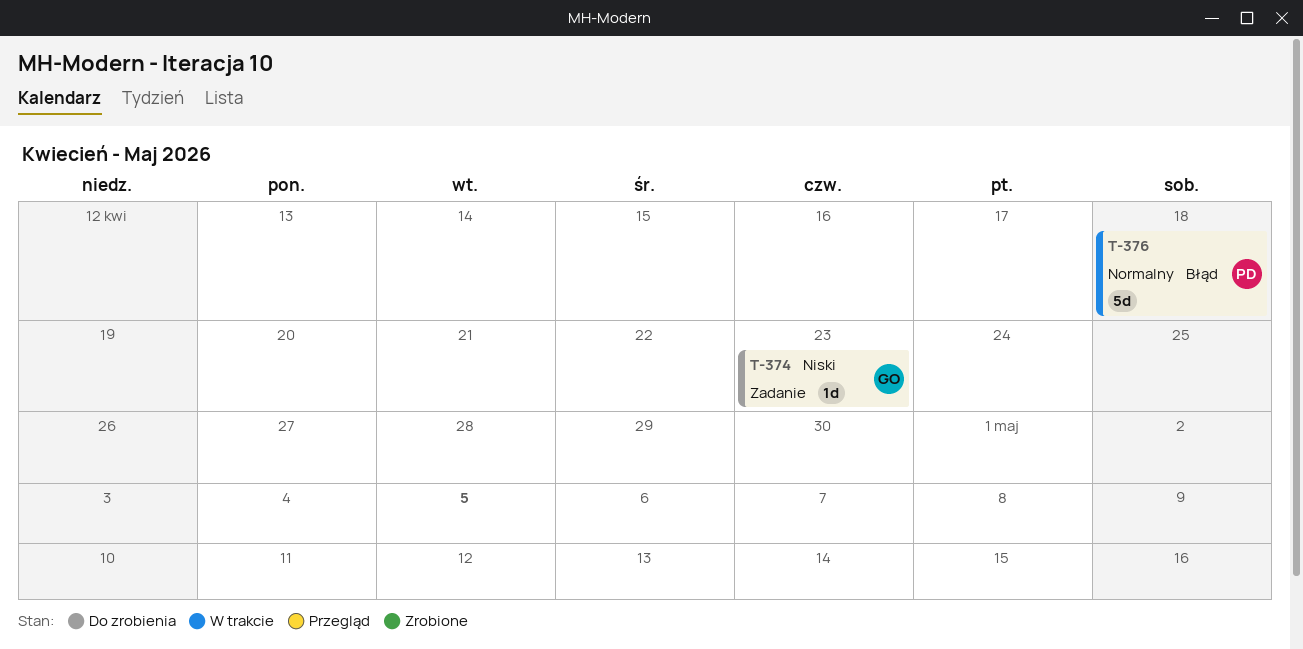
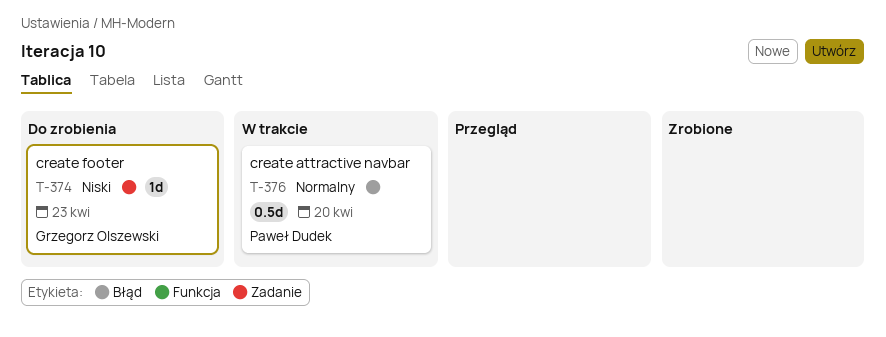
T-376, estimate: 5d -> 0.5d
T-376, due: Apr 18 -> Apr 20

